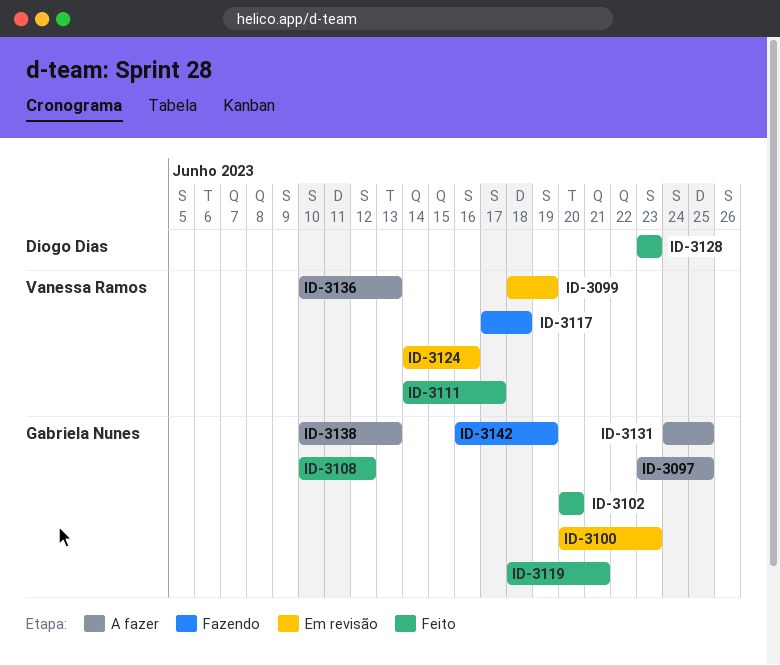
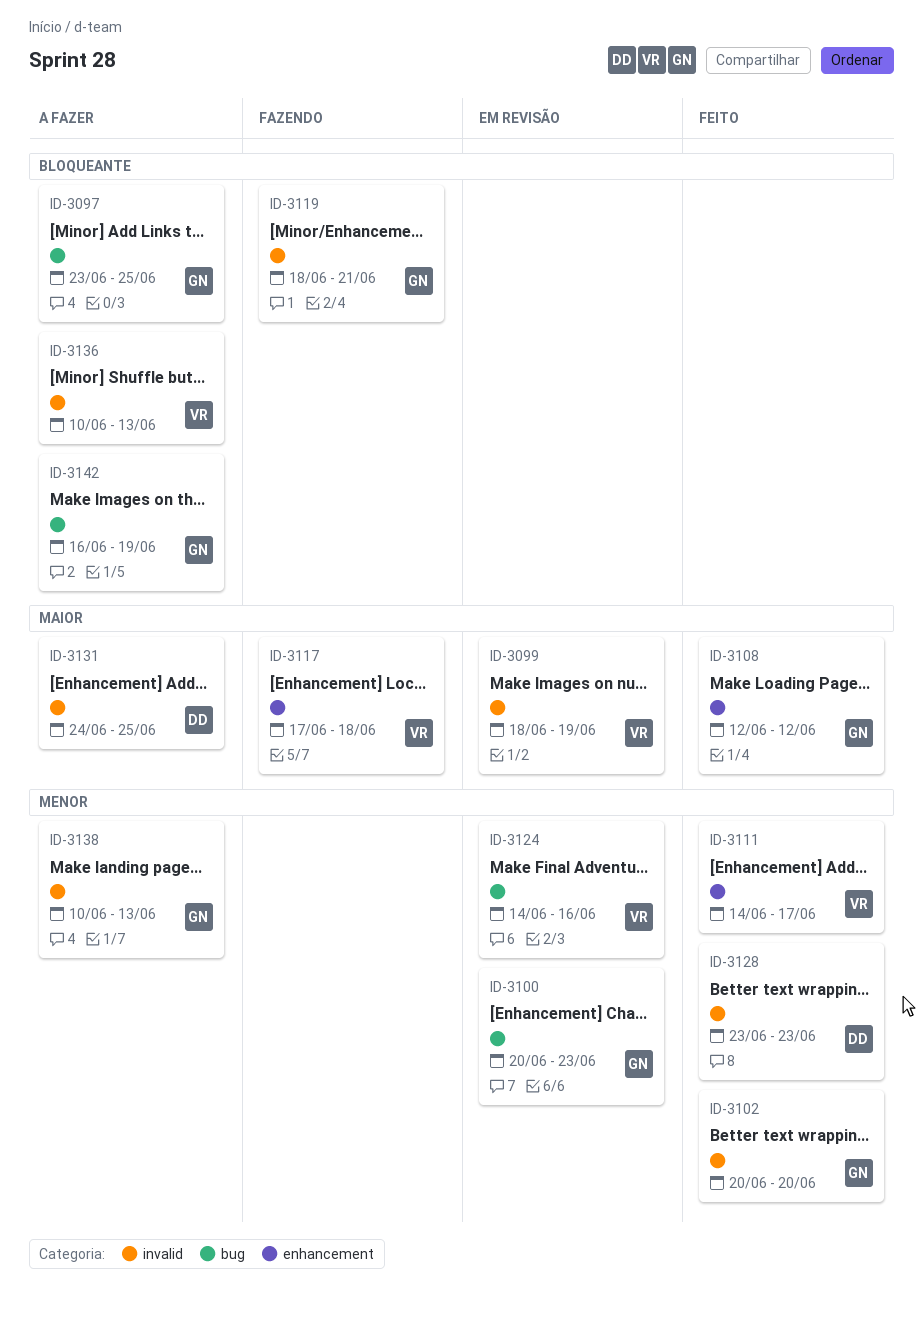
ID-3108, start: Jun 10 -> Jun 12
ID-3119, status: Feito -> Fazendo
ID-3131, owner: Gabriela Nunes -> Diogo Dias
ID-3142, status: Fazendo -> A fazer

